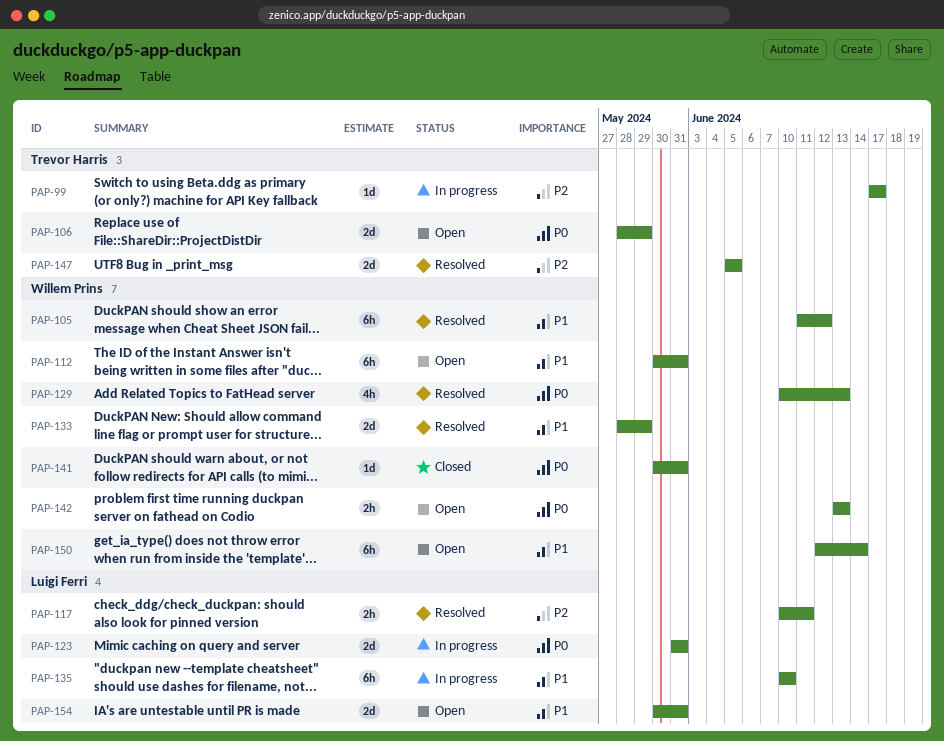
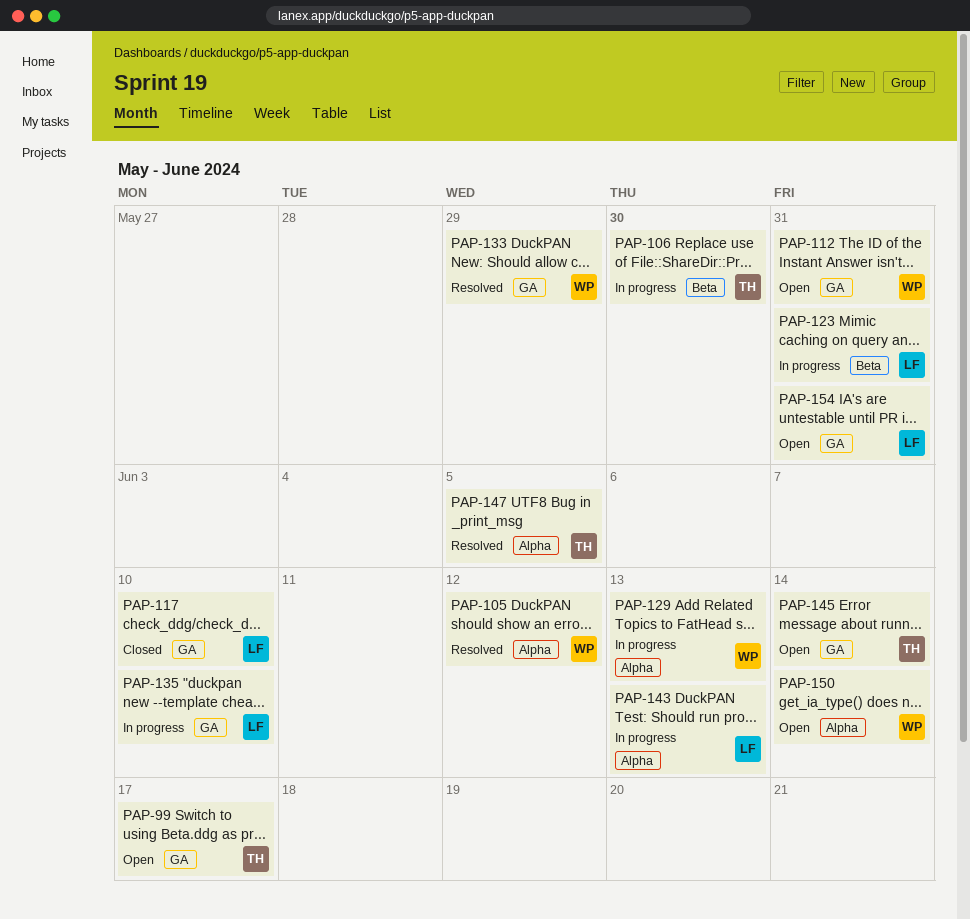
PAP-99, status: In progress -> Open
PAP-106, status: Open -> In progress
PAP-106, due: May 29 -> May 30
PAP-117, status: Resolved -> Closed
PAP-117, due: Jun 11 -> Jun 10
PAP-129, status: Resolved -> In progress
PAP-141: present -> none
PAP-142: present -> none
PAP-143: none -> present
PAP-145: none -> present

